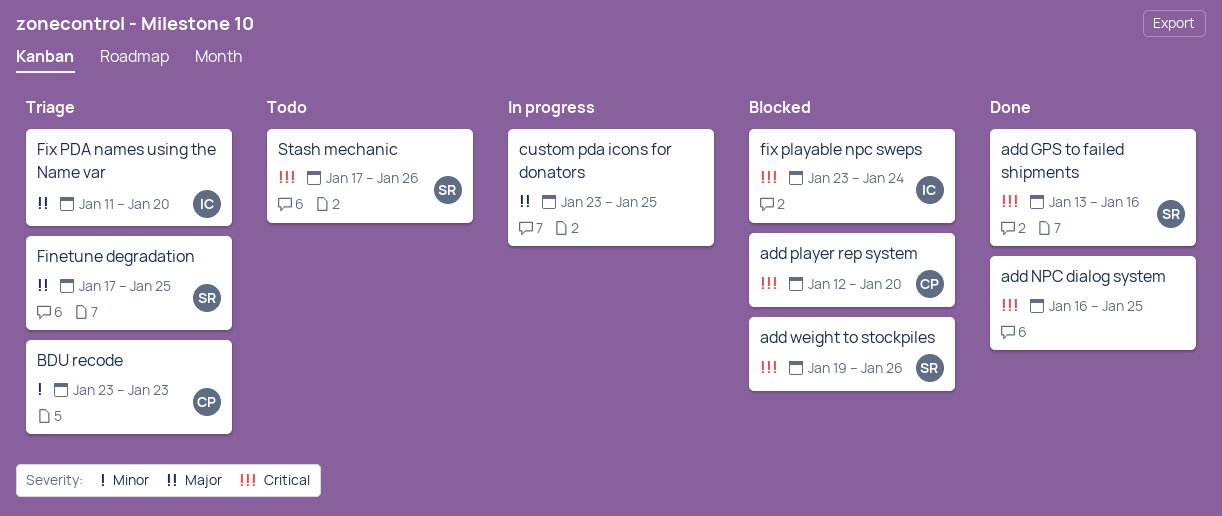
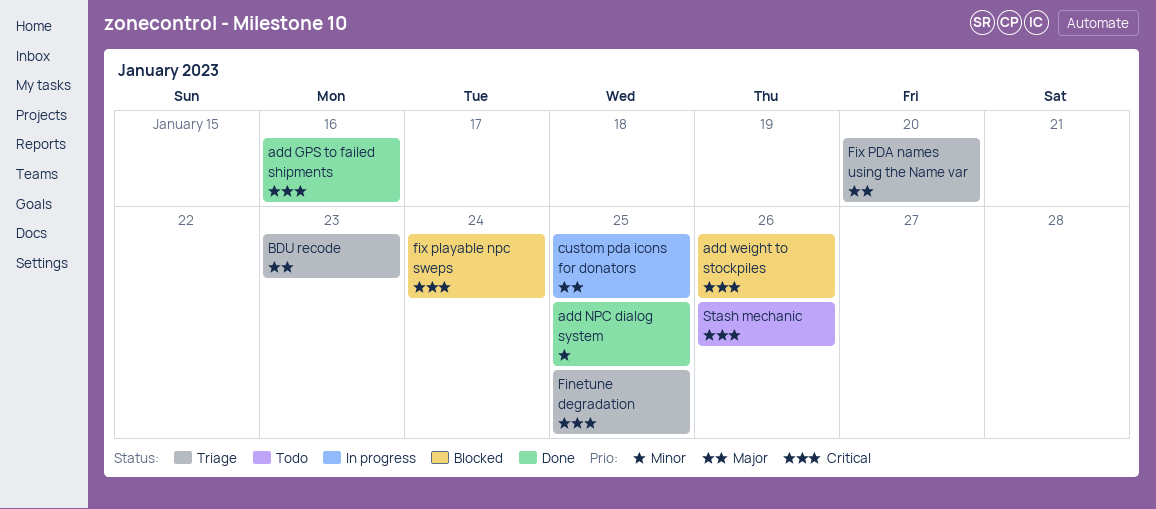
add NPC dialog system, priority: Critical -> Minor
add player rep system: present -> none
BDU recode, priority: Minor -> Major
Finetune degradation, priority: Major -> Critical

